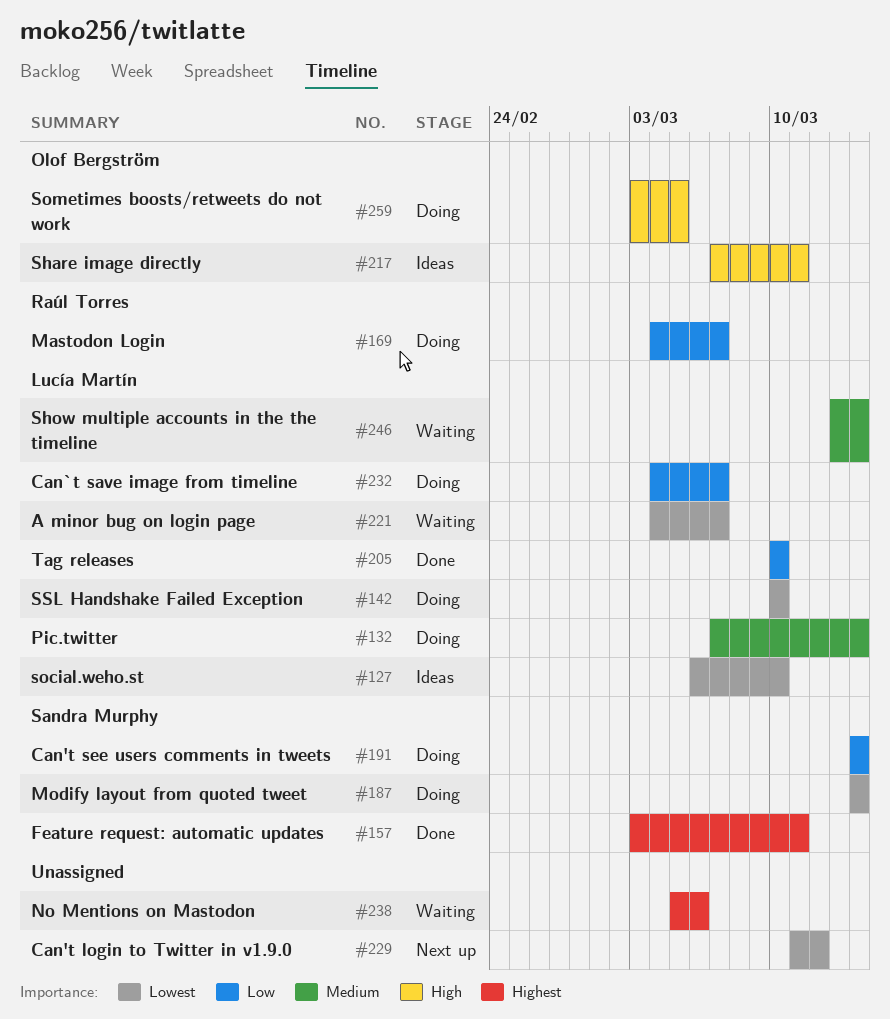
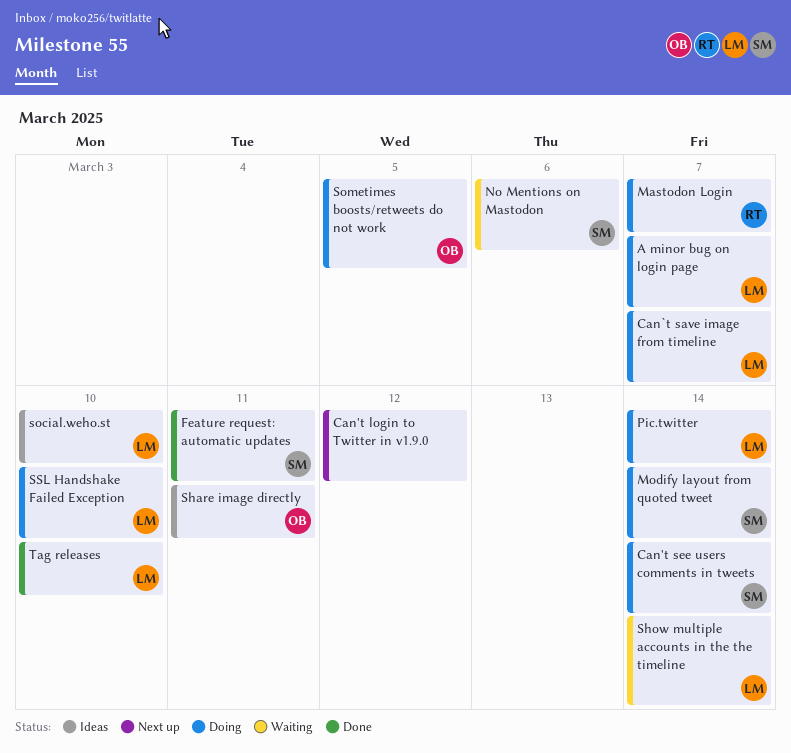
A minor bug on login page, status: Waiting -> Doing
No Mentions on Mastodon, owner: none -> Sandra Murphy

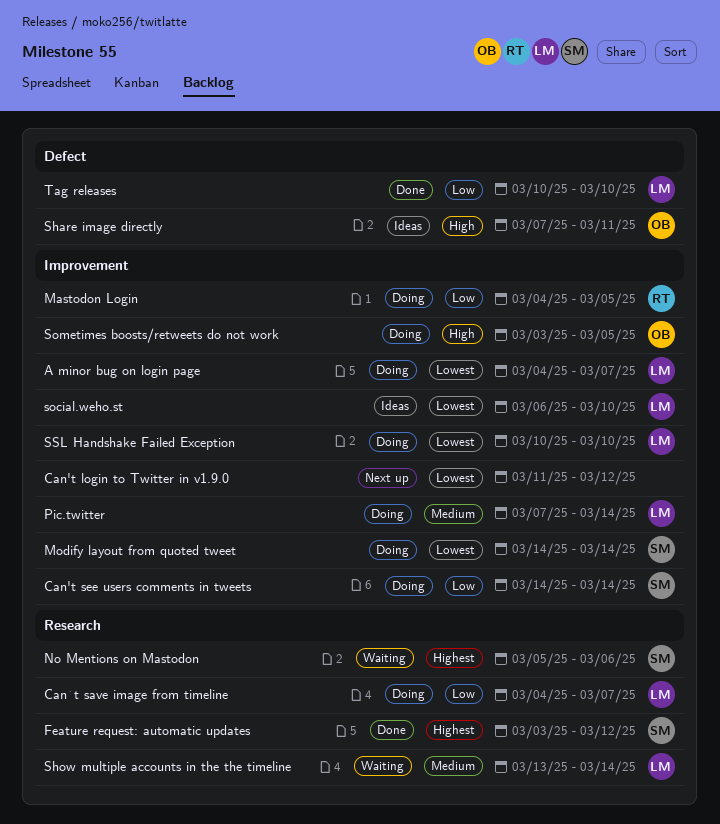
Feature request: automatic updates, due: Mar 11 -> Mar 12
Mastodon Login, due: Mar 7 -> Mar 5

